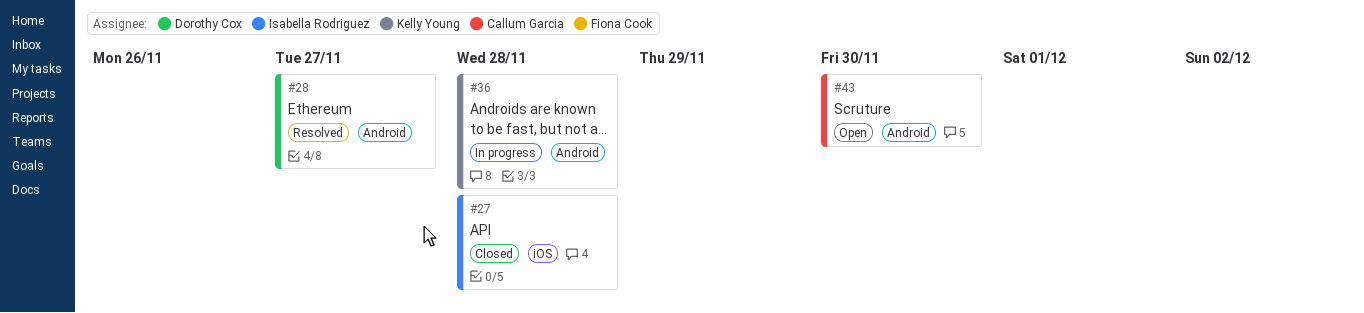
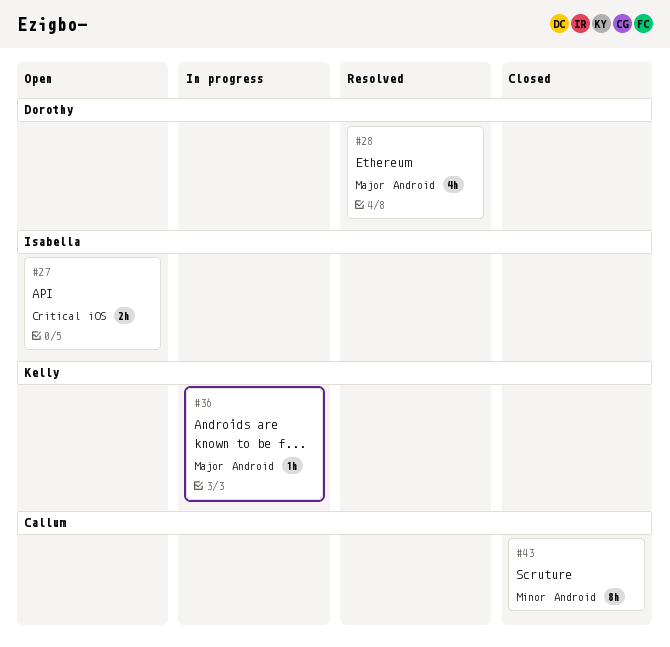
#27, status: Closed -> Open
#43, status: Open -> Closed

